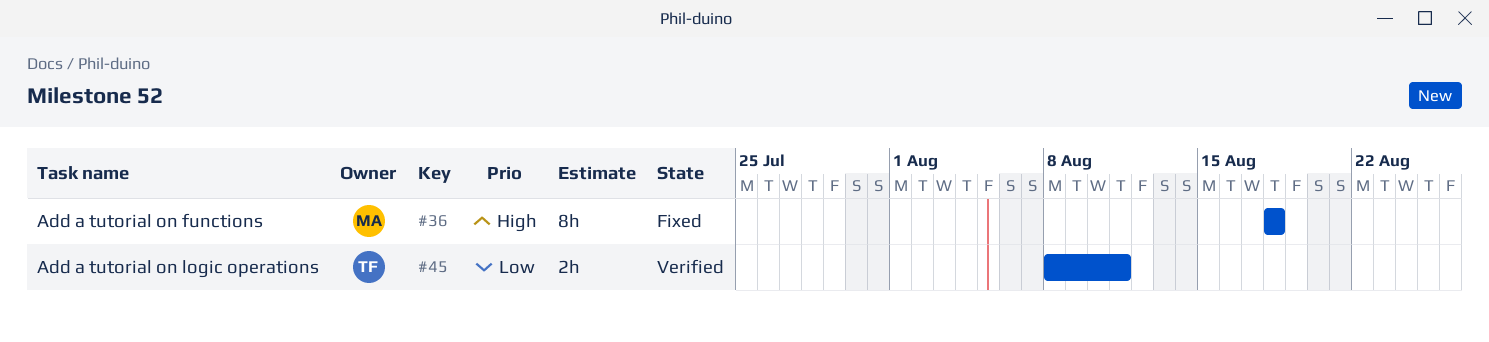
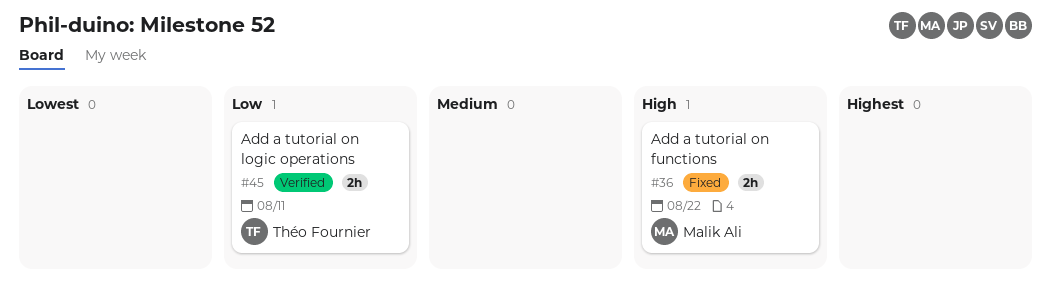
#36, estimate: 8h -> 2h
#36, due: Aug 18 -> Aug 22

